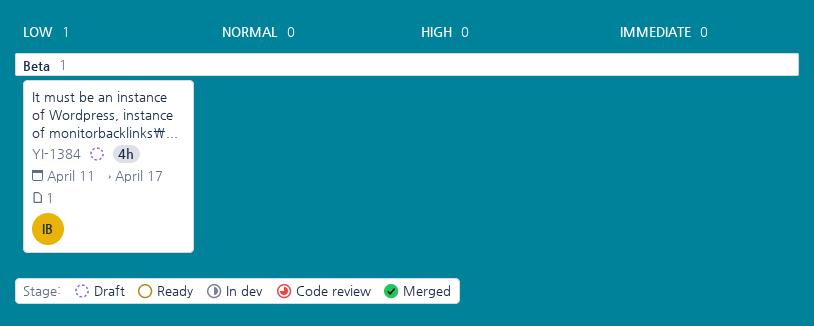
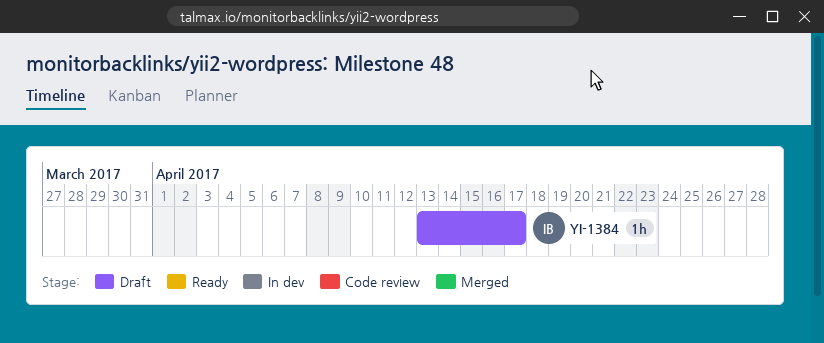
YI-1384, estimate: 4h -> 1h
YI-1384, start: Apr 11 -> Apr 13

